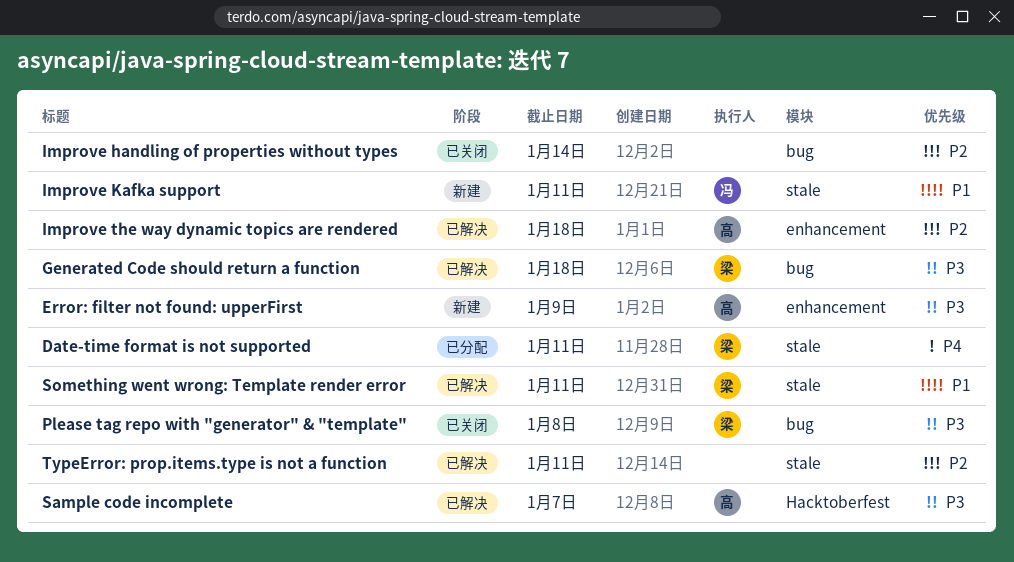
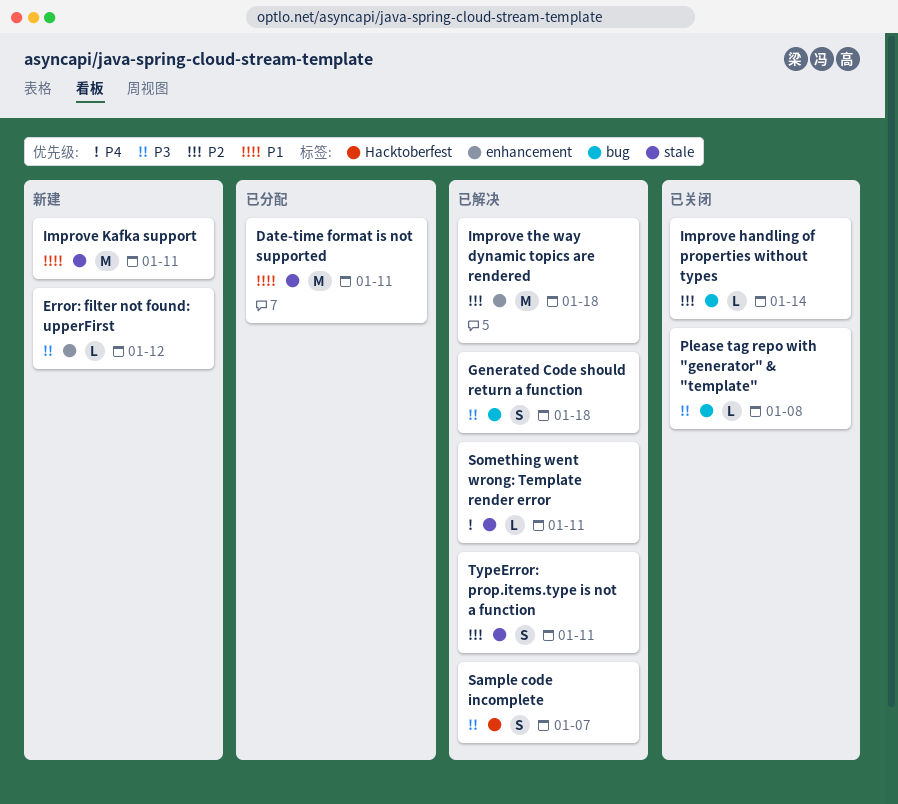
Date-time format is not supported, priority: P4 -> P1
Error: filter not found: upperFirst, due: Jan 9 -> Jan 12
Something went wrong: Template render error, priority: P1 -> P4

